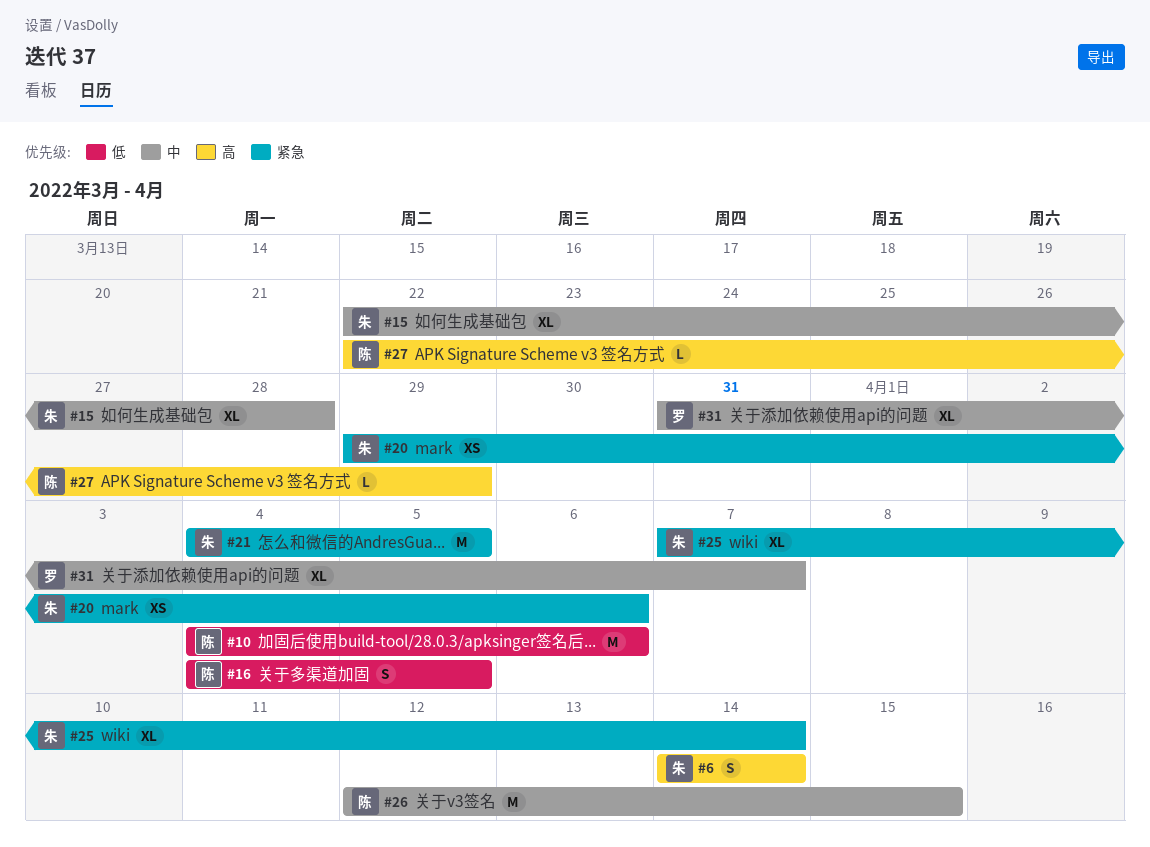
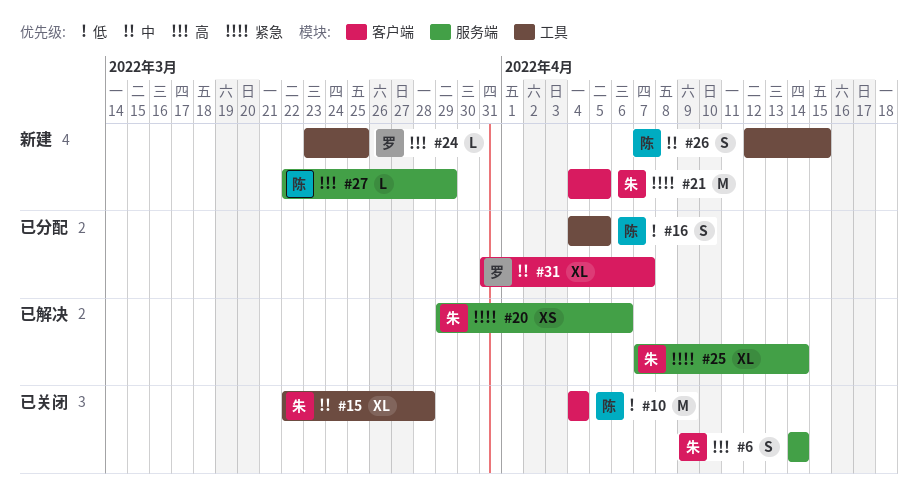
#10, due: Apr 6 -> Apr 4
#24: none -> present
#26, estimate: M -> S

